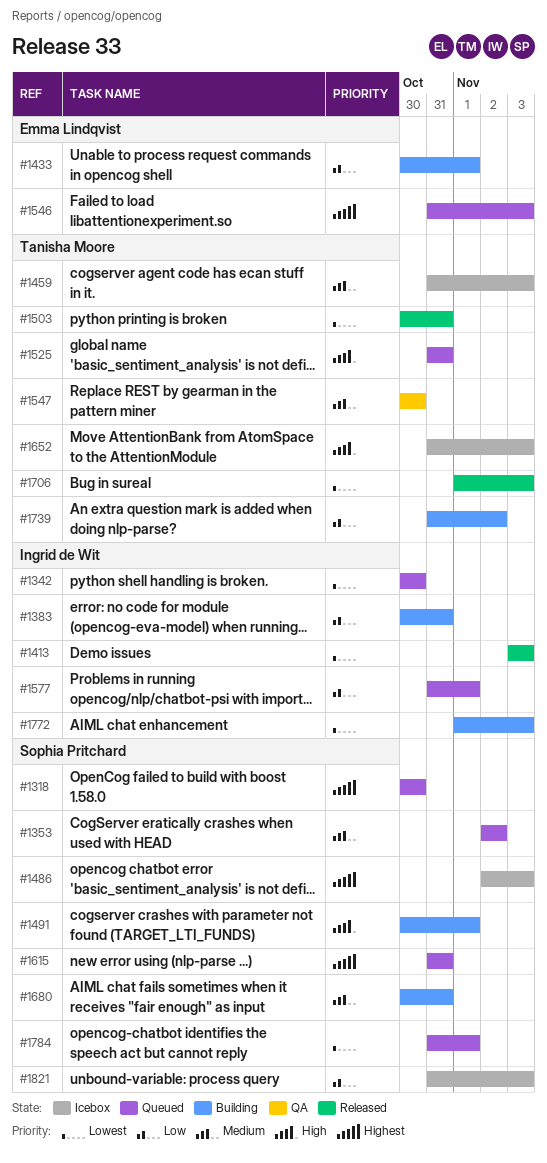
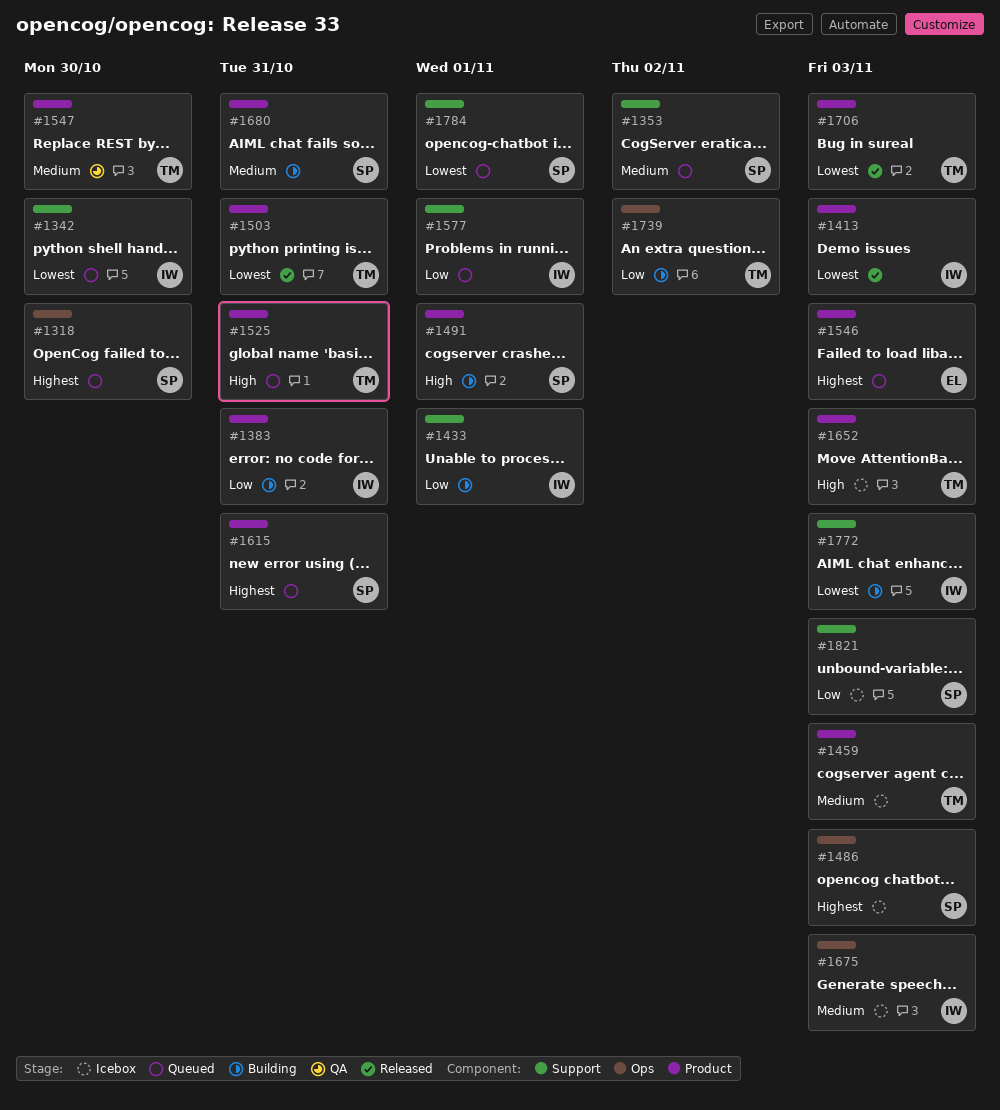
#1433, owner: Emma Lindqvist -> Ingrid de Wit
#1675: none -> present

